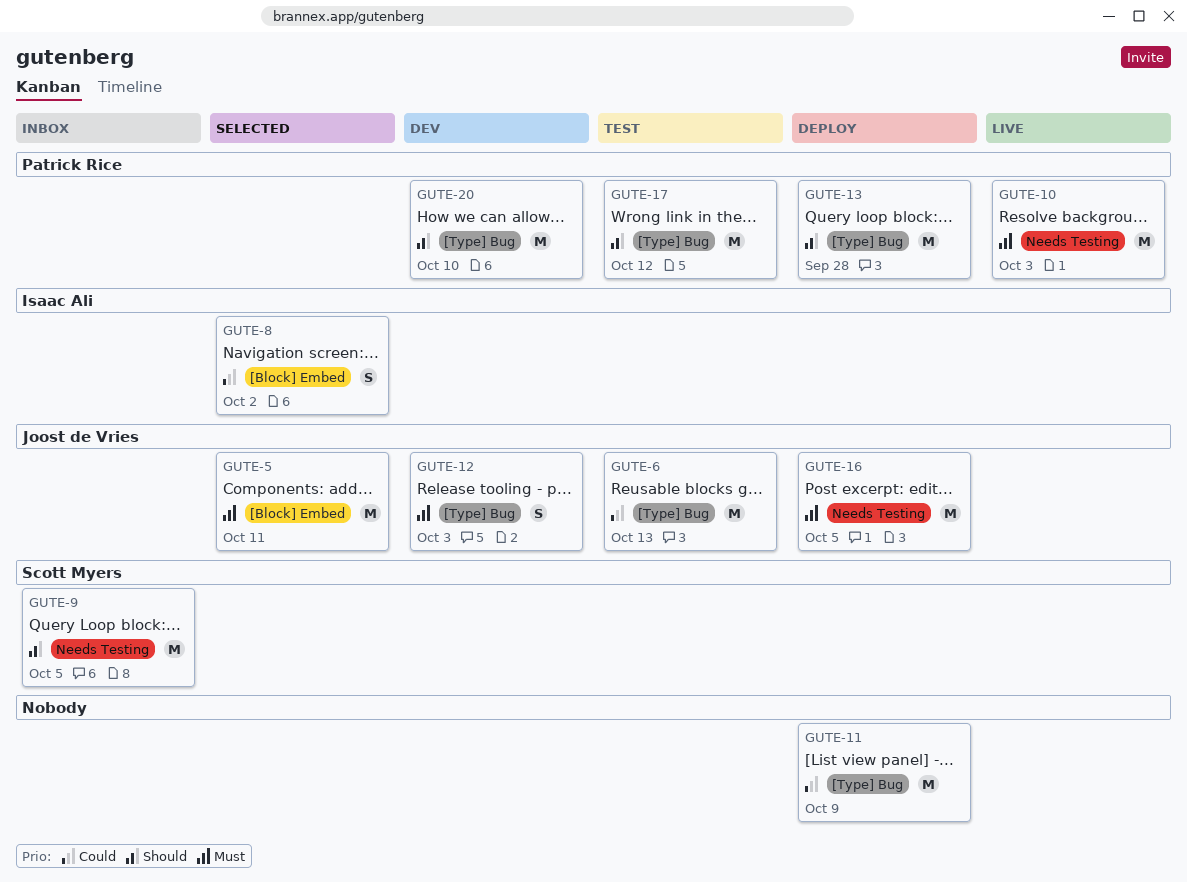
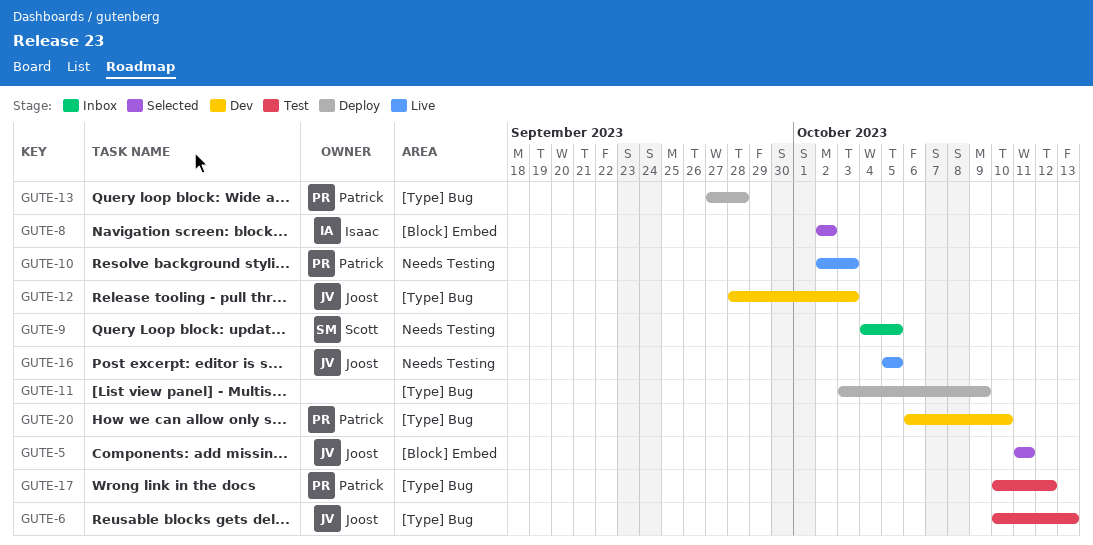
GUTE-16, status: Deploy -> Live

